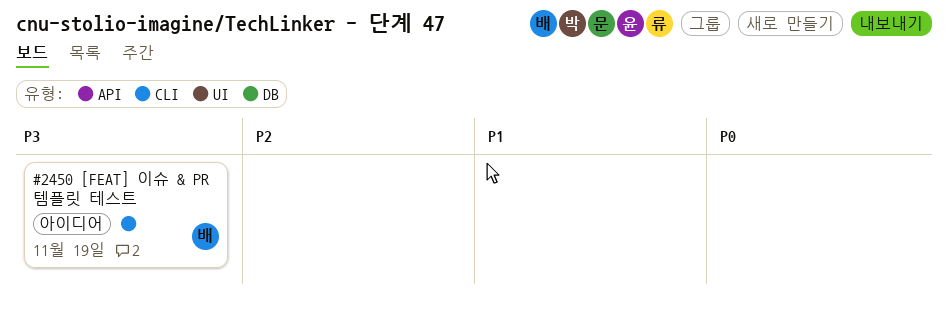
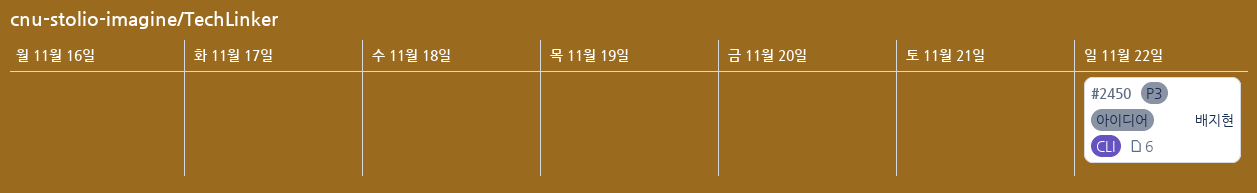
#2450, due: Nov 19 -> Nov 22

